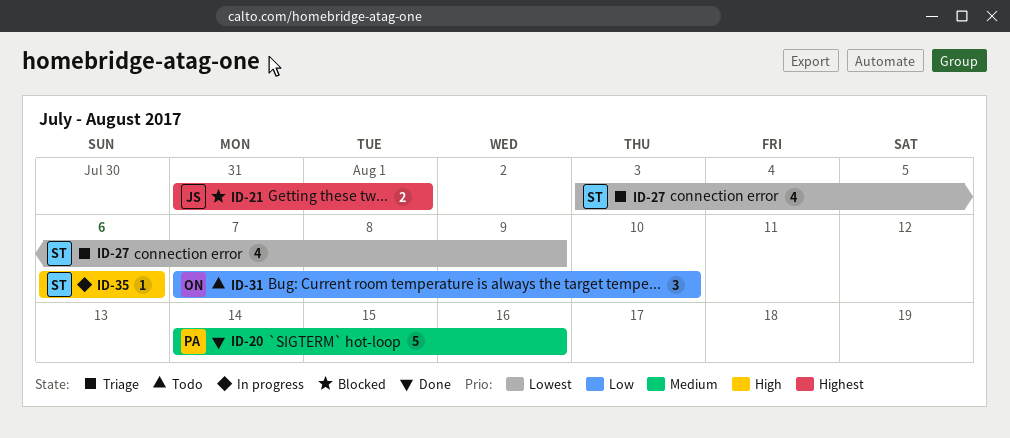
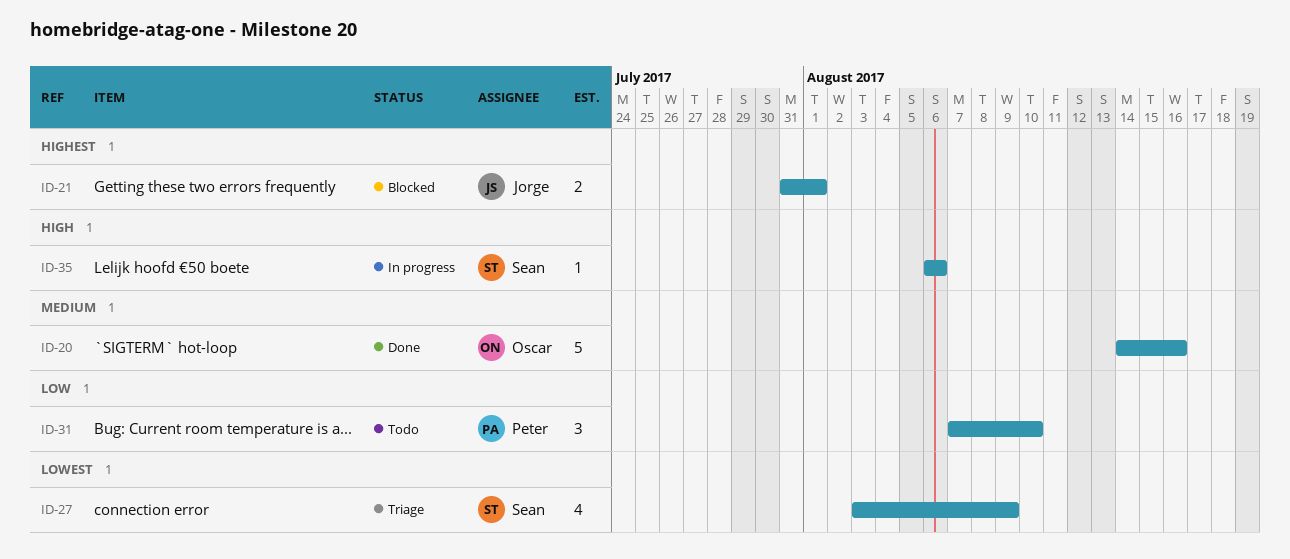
ID-20, owner: Peter -> Oscar
ID-31, owner: Oscar -> Peter

